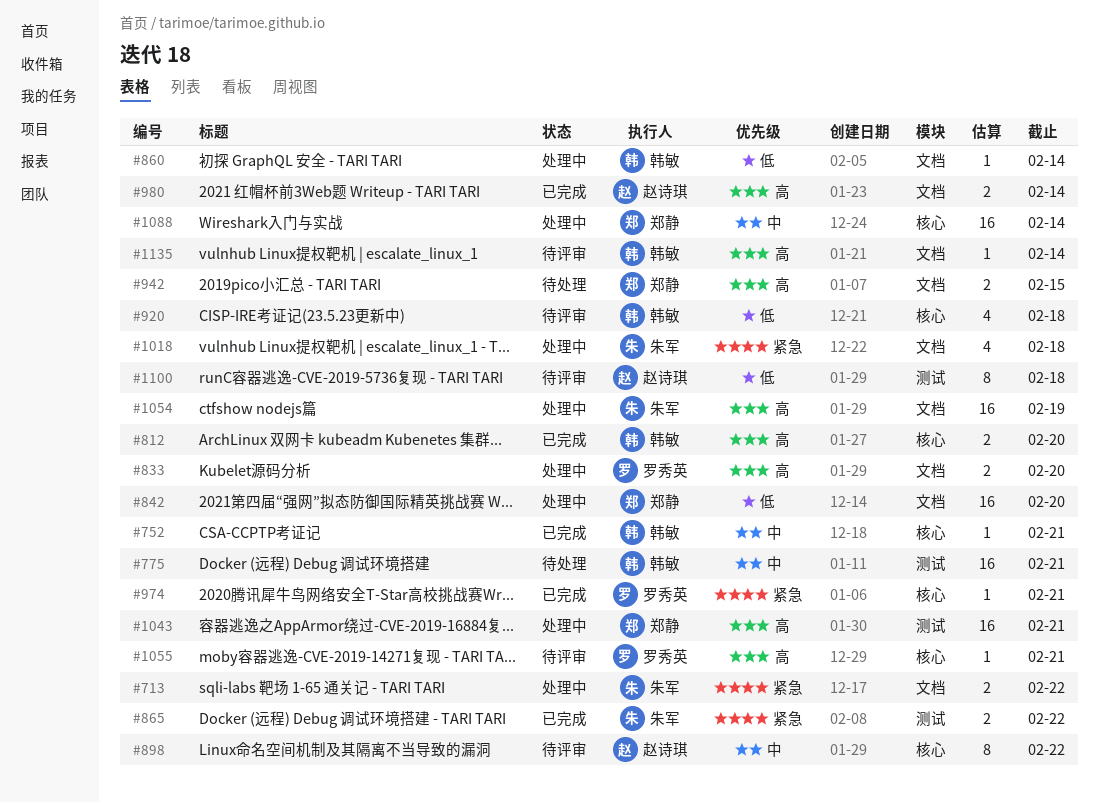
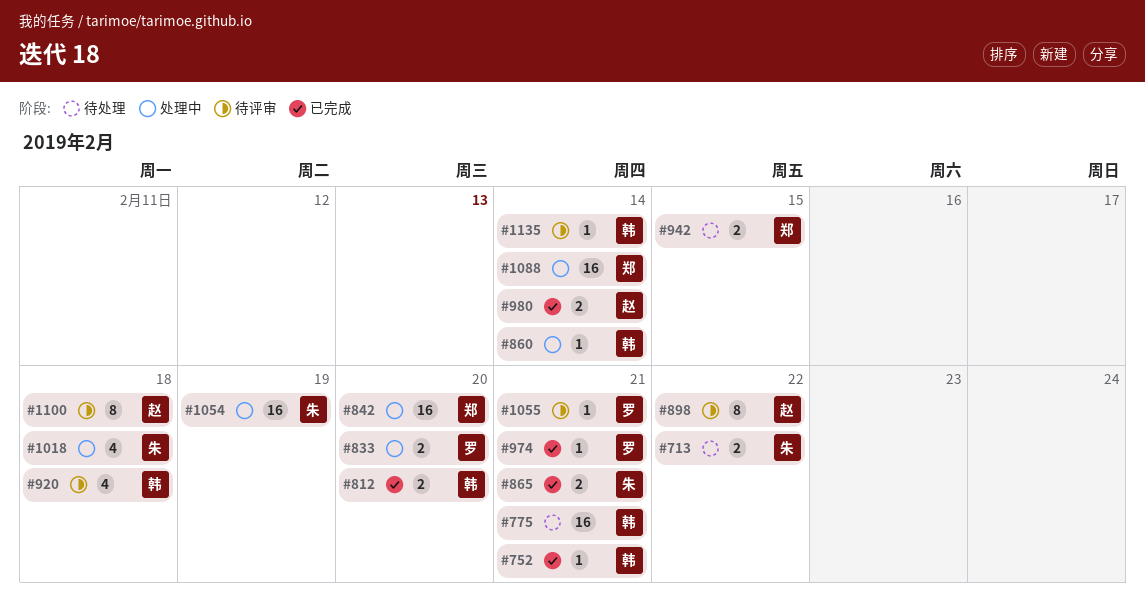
#713, status: 处理中 -> 待处理
#865, due: Feb 22 -> Feb 21
#1043: present -> none

